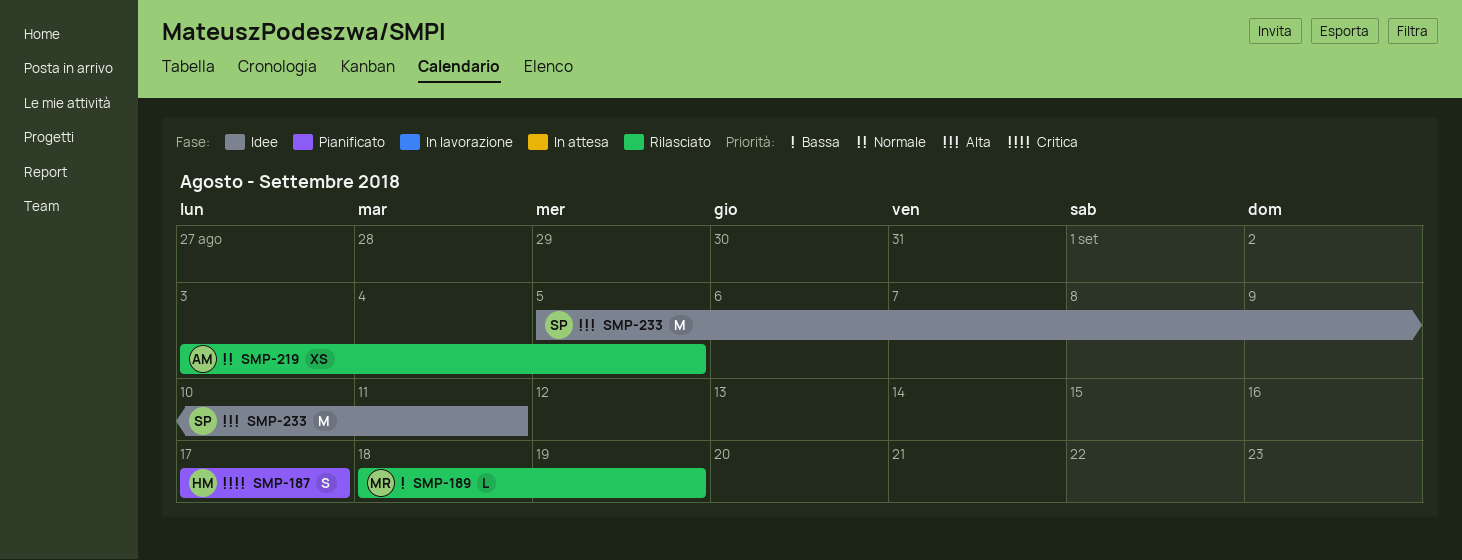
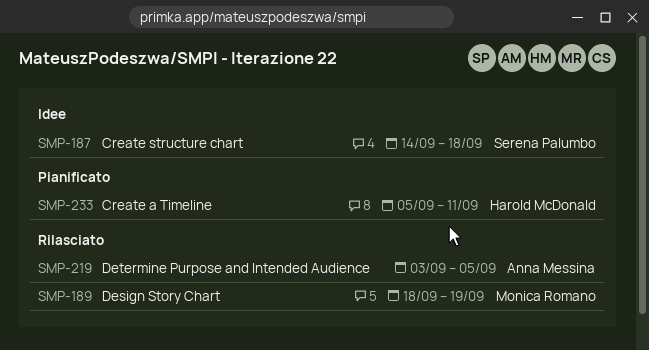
SMP-187, status: Pianificato -> Idee
SMP-187, owner: Harold McDonald -> Serena Palumbo
SMP-187, start: Sep 17 -> Sep 14
SMP-187, due: Sep 17 -> Sep 18
SMP-233, status: Idee -> Pianificato
SMP-233, owner: Serena Palumbo -> Harold McDonald

